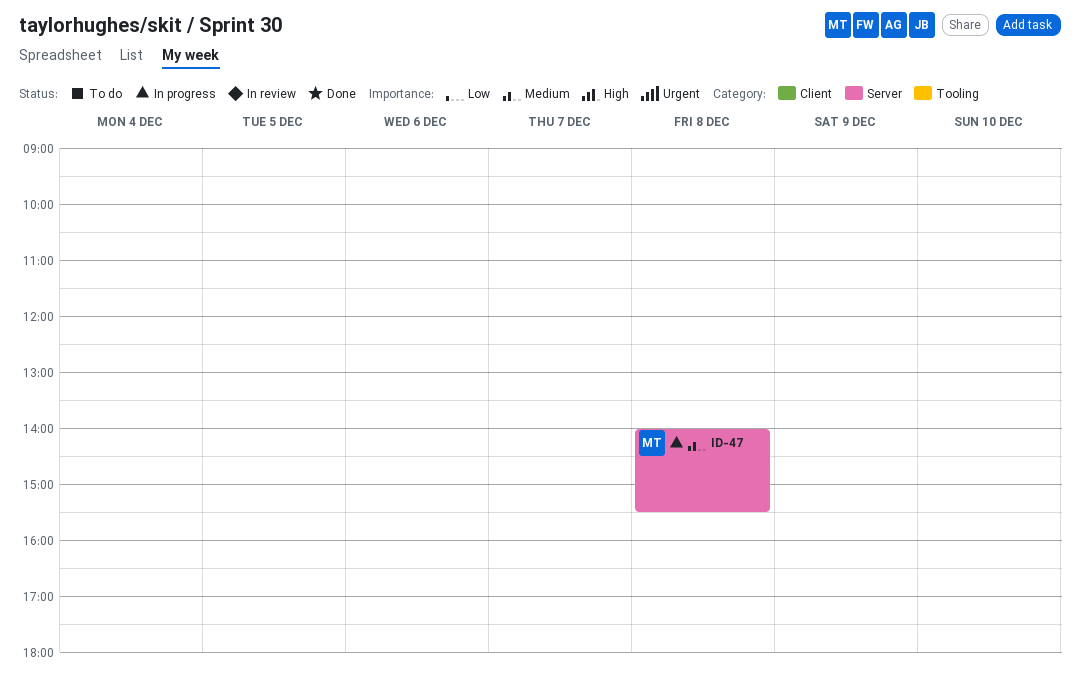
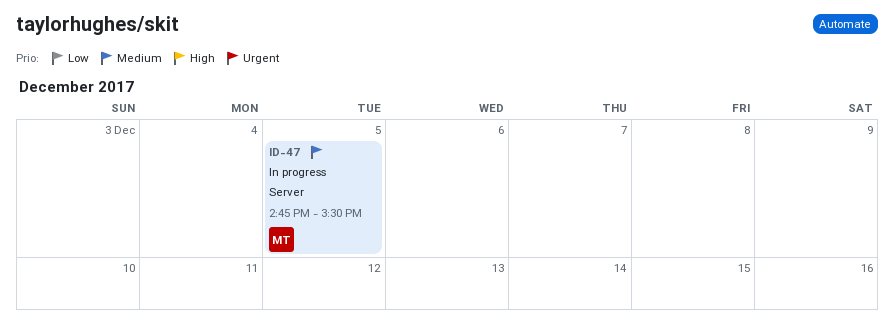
ID-47, day: Dec 8 -> Dec 5
ID-47, begins: 14:00 -> 14:45

